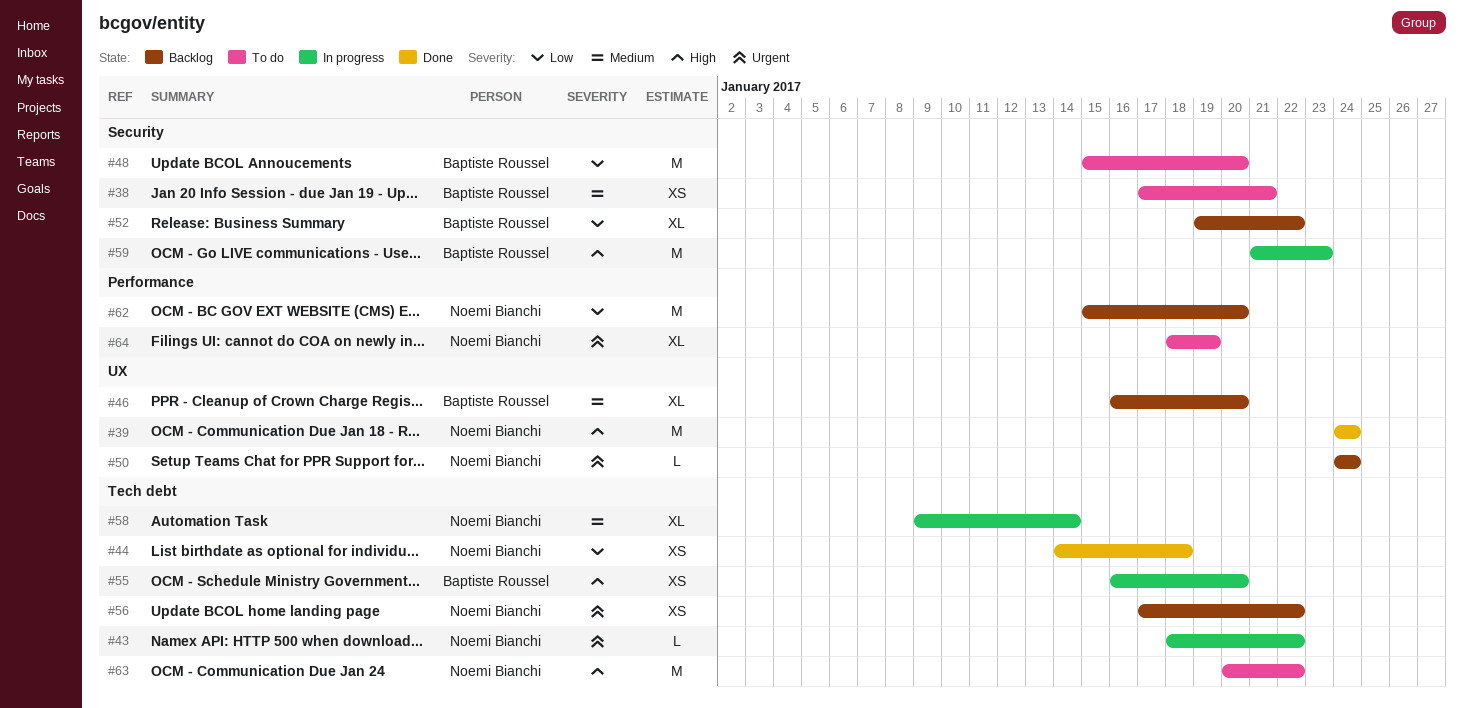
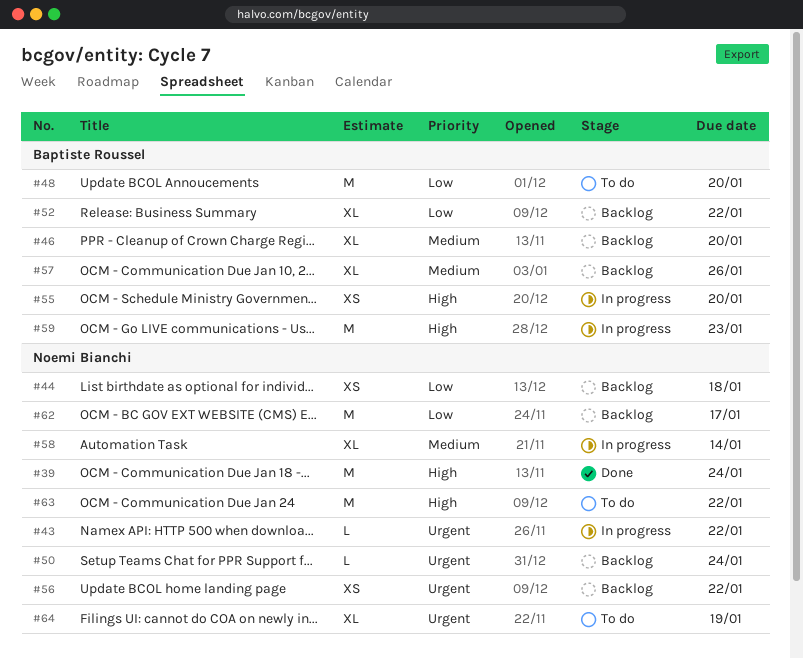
#38: present -> none
#44, status: Done -> Backlog
#57: none -> present
#62, due: Jan 20 -> Jan 17

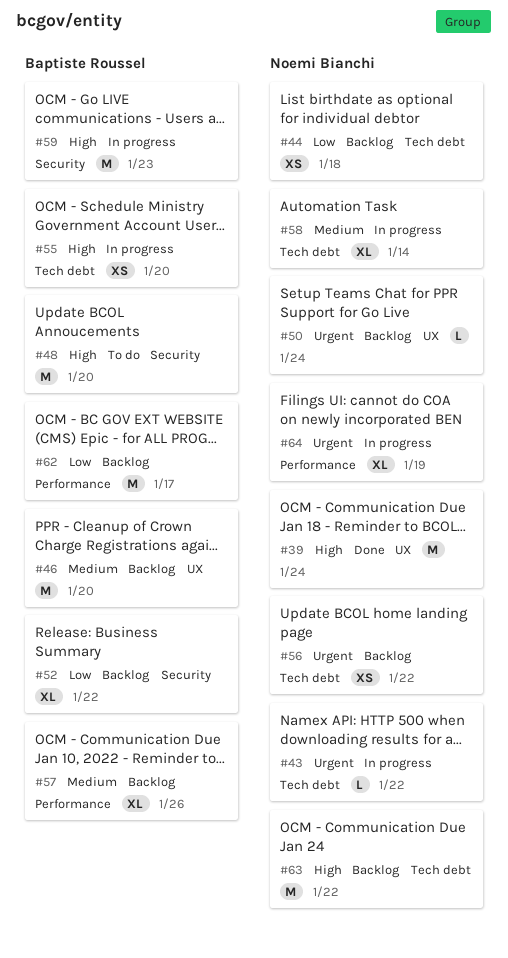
#46, estimate: XL -> M
#48, priority: Low -> High
#62, owner: Noemi Bianchi -> Baptiste Roussel
#63, status: To do -> Backlog
#64, status: To do -> In progress

